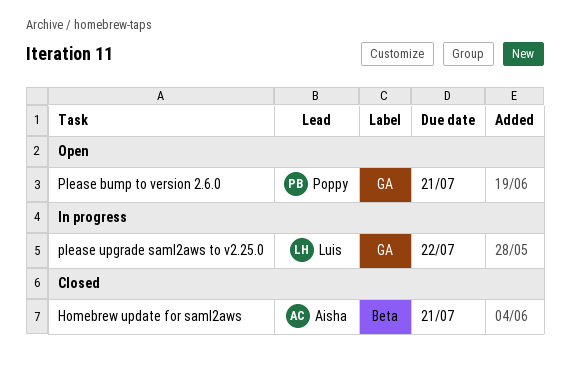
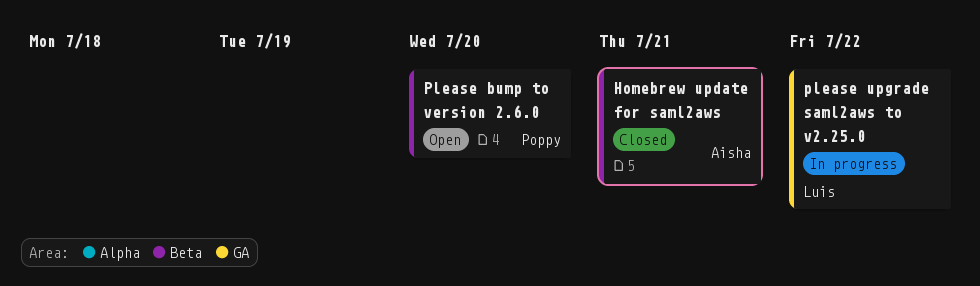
Please bump to version 2.6.0, label: GA -> Beta
Please bump to version 2.6.0, due: Jul 21 -> Jul 20

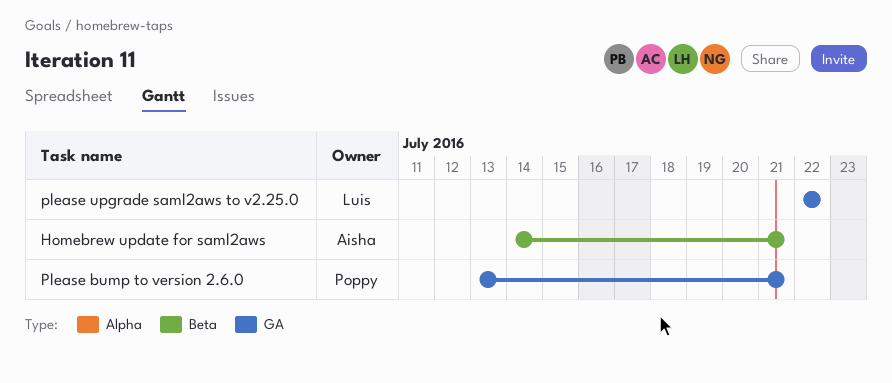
Please bump to version 2.6.0, label: Beta -> GA
Please bump to version 2.6.0, due: Jul 20 -> Jul 21

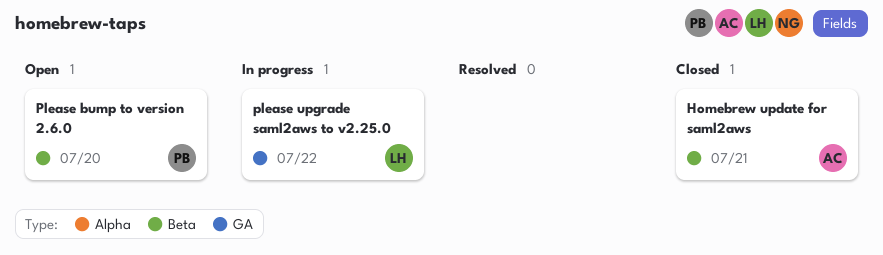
Please bump to version 2.6.0, label: GA -> Beta
Please bump to version 2.6.0, due: Jul 21 -> Jul 20

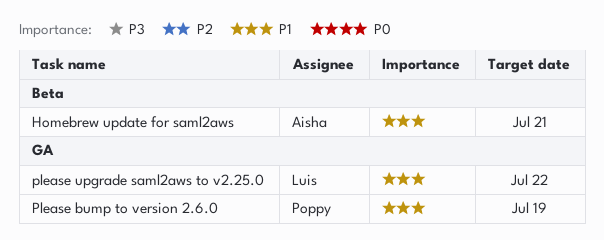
Please bump to version 2.6.0, label: Beta -> GA
Please bump to version 2.6.0, due: Jul 20 -> Jul 19

